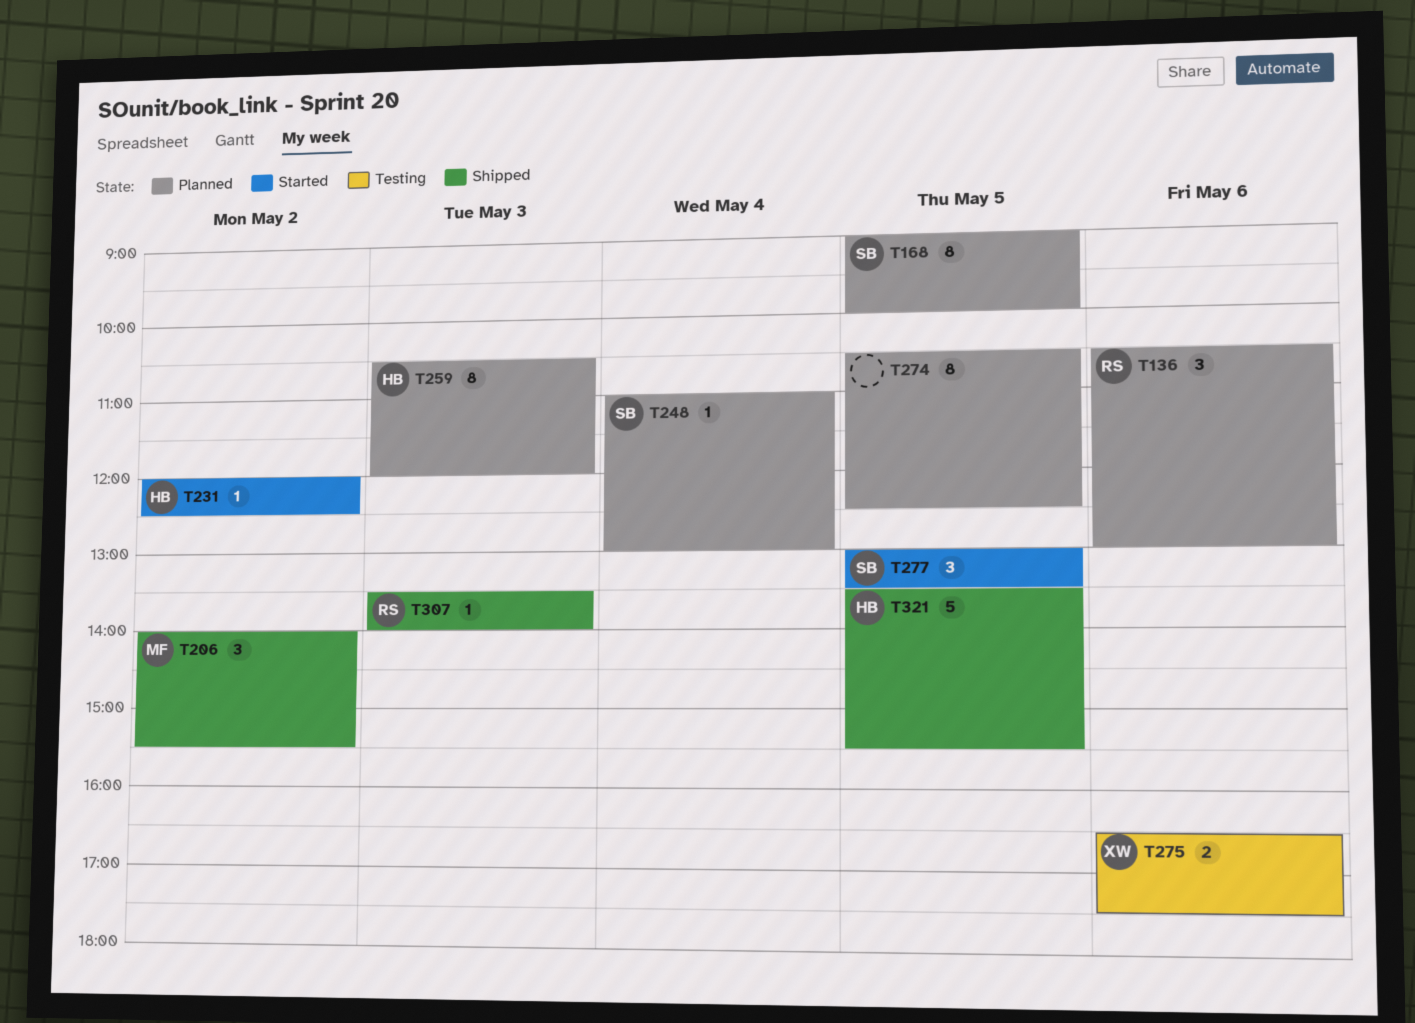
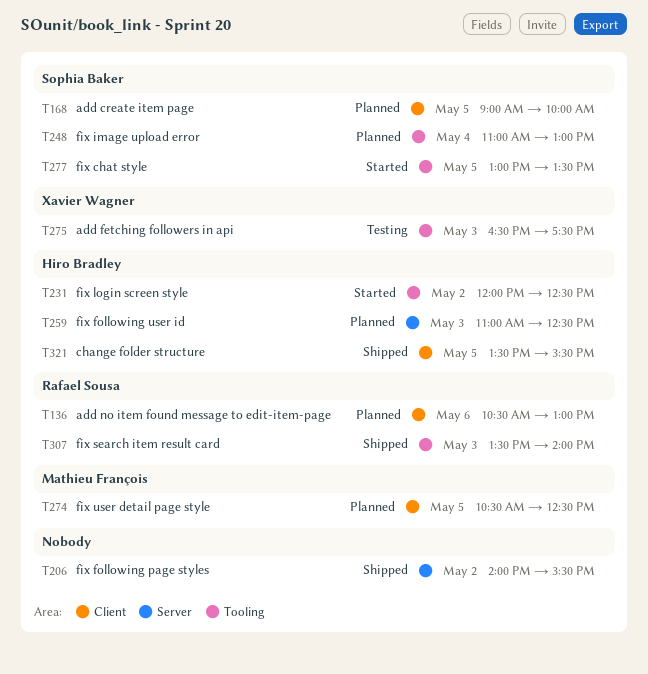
T206, owner: Mathieu François -> none
T259, begins: 10:30 -> 11:00
T259, ends: 12:00 -> 12:30
T274, owner: none -> Mathieu François
T275, day: May 6 -> May 3

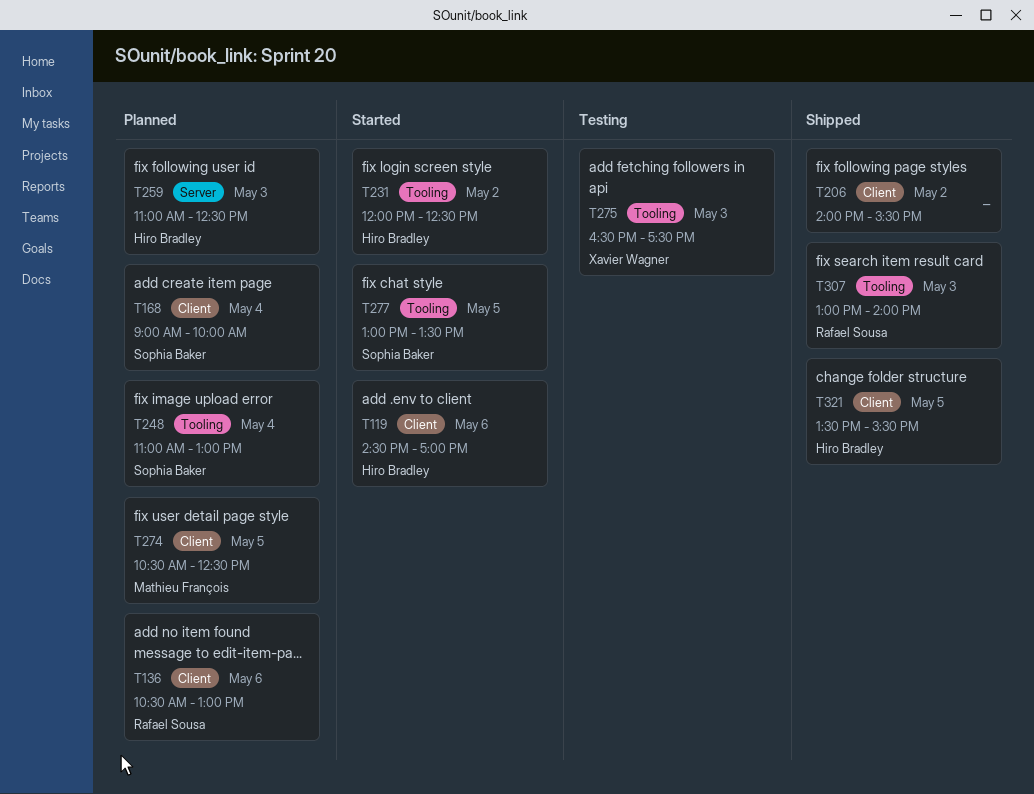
T119: none -> present
T168, day: May 5 -> May 4
T206, label: Server -> Client
T307, begins: 13:30 -> 13:00

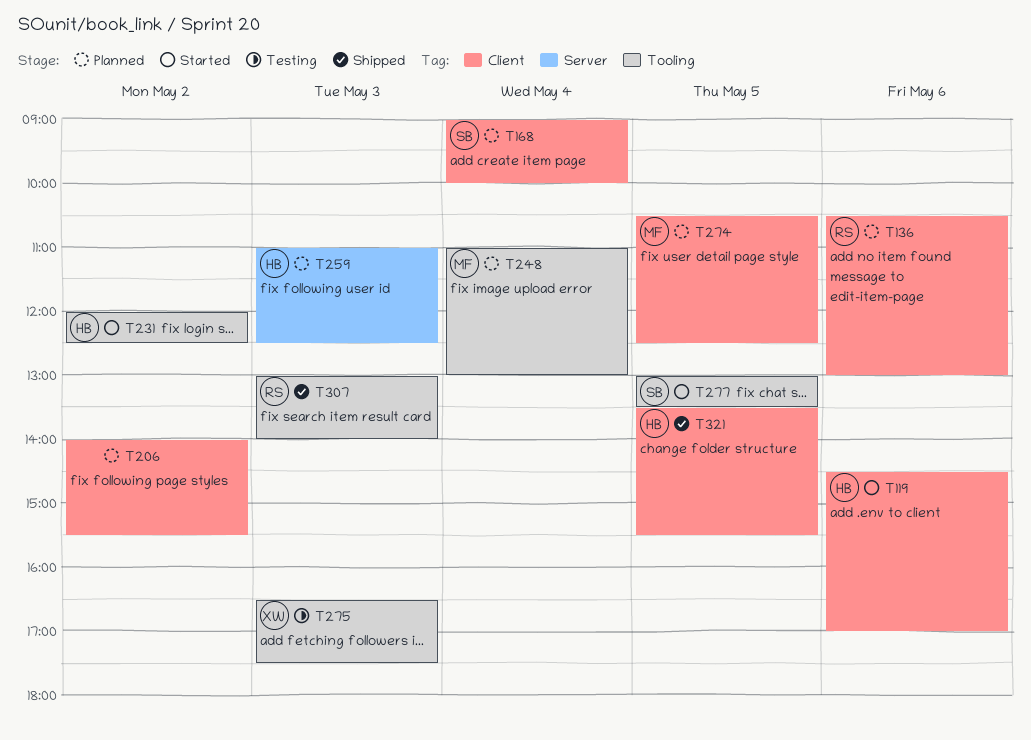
T206, status: Shipped -> Planned
T248, owner: Sophia Baker -> Mathieu François

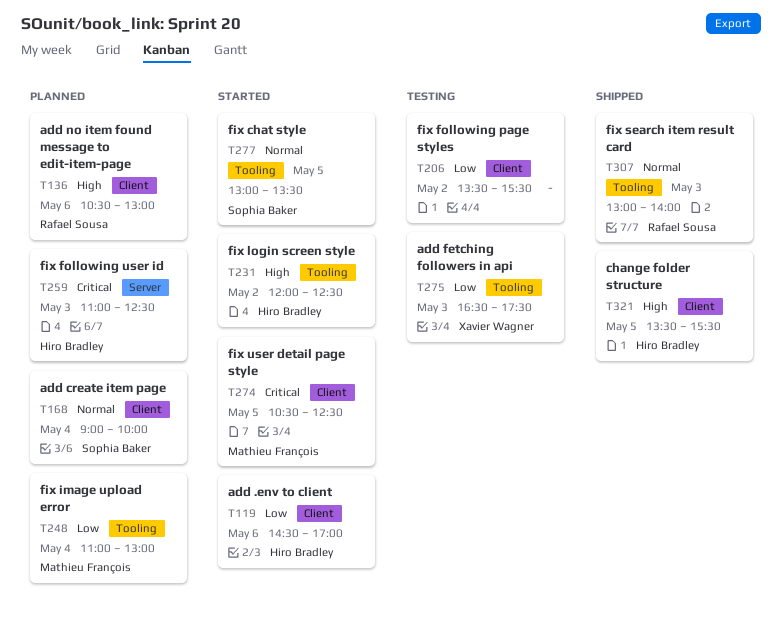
T206, status: Planned -> Testing
T206, begins: 14:00 -> 13:30
T274, status: Planned -> Started

